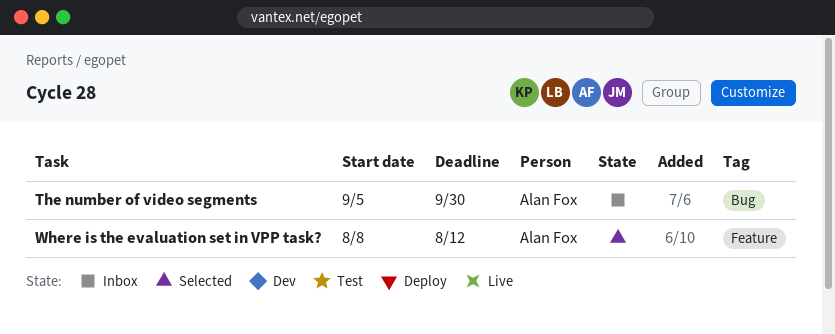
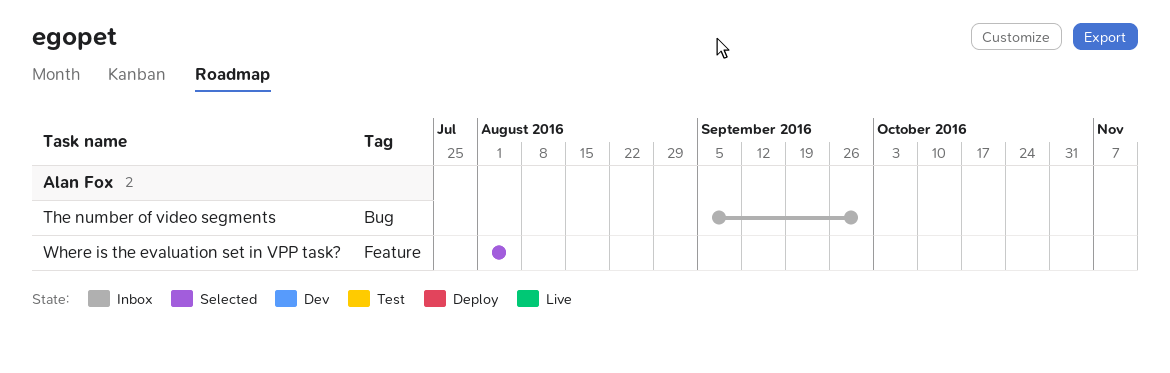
Where is the evaluation set in VPP task?, start: Aug 8 -> Aug 1
Where is the evaluation set in VPP task?, due: Aug 12 -> Aug 5

